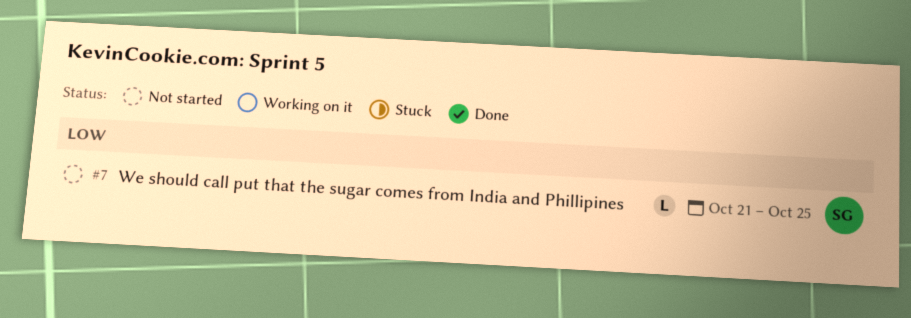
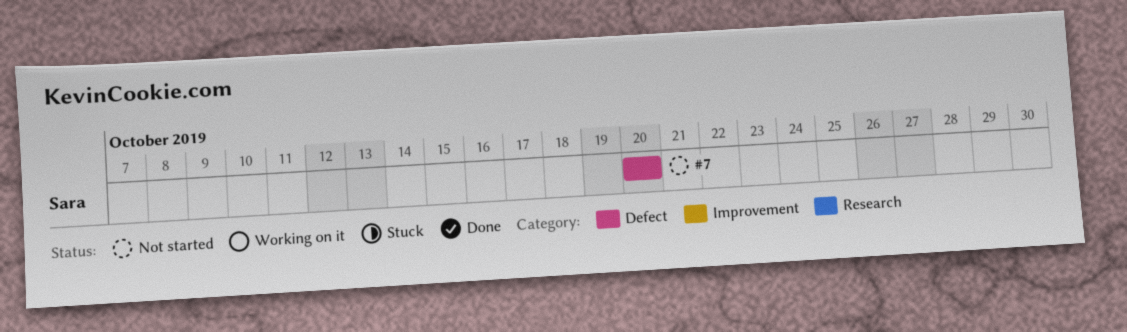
#7, start: Oct 21 -> Oct 20
#7, due: Oct 25 -> Oct 20

